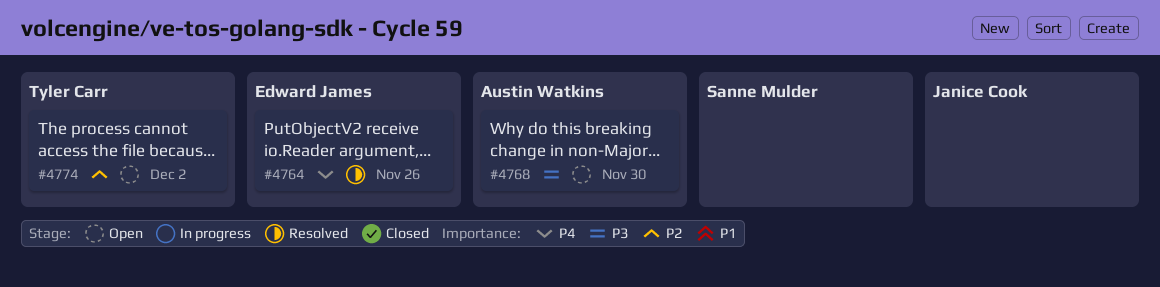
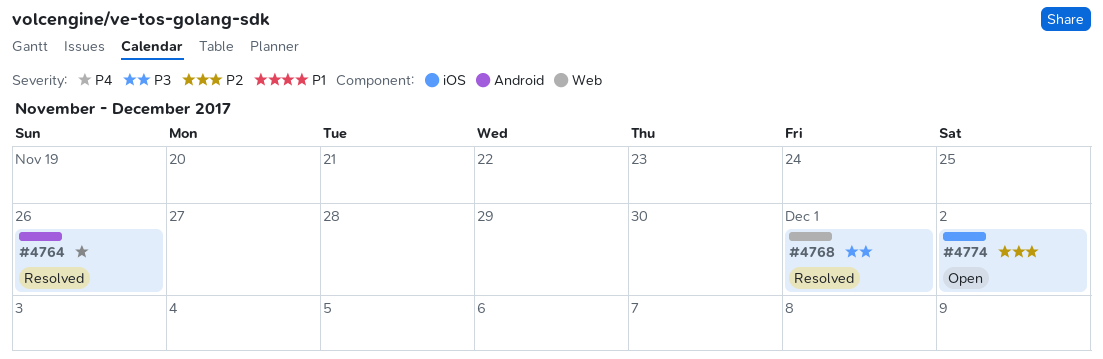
#4768, status: Open -> Resolved
#4768, due: Nov 30 -> Dec 1

